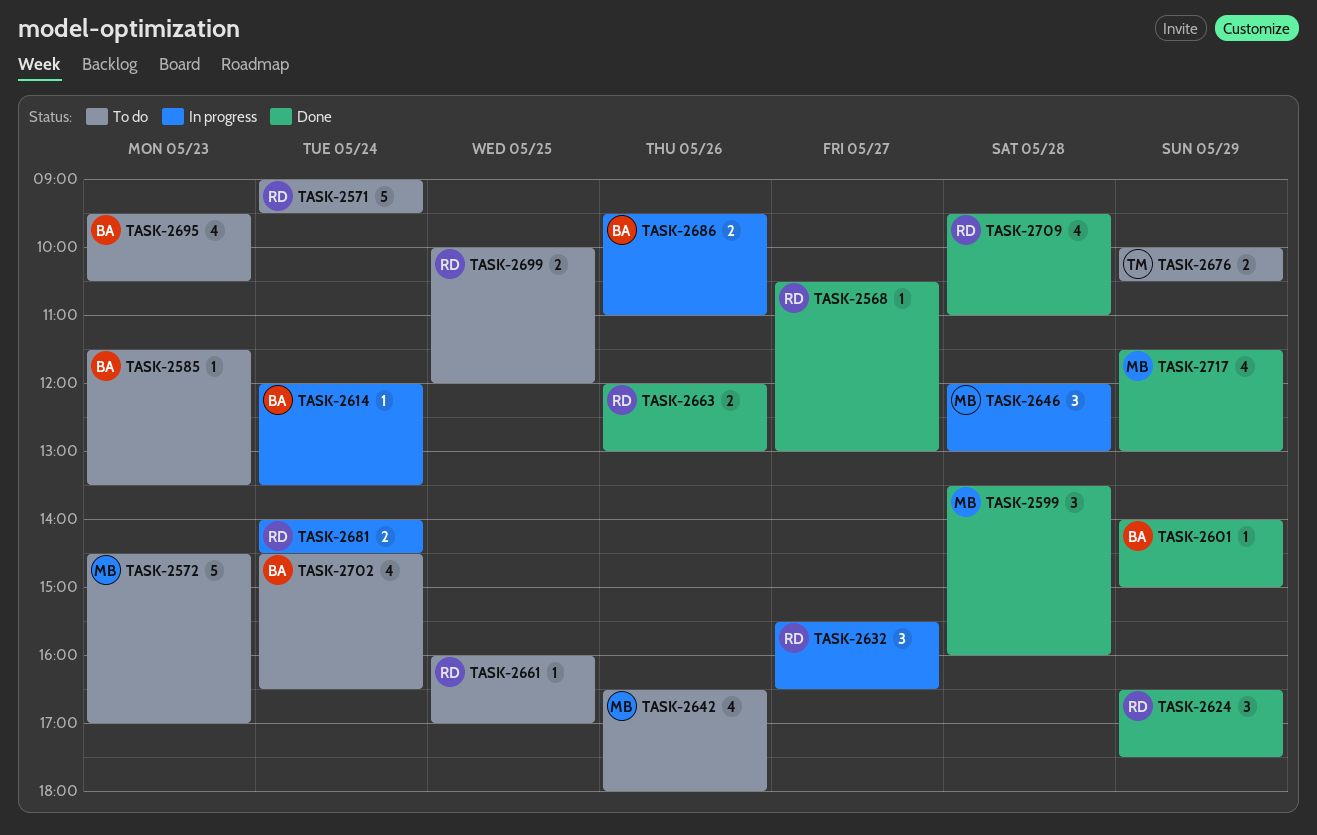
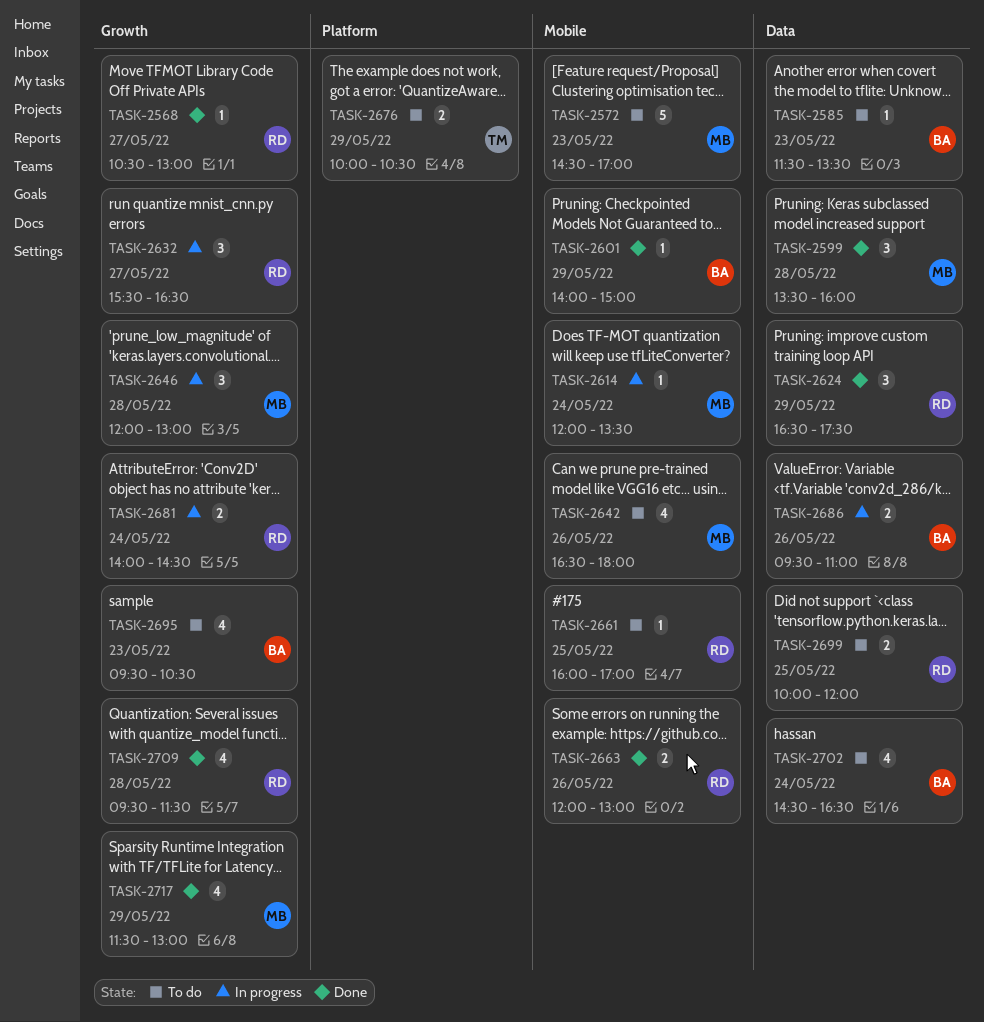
TASK-2571: present -> none
TASK-2614, owner: BA -> MB
TASK-2709, ends: 11:00 -> 11:30

